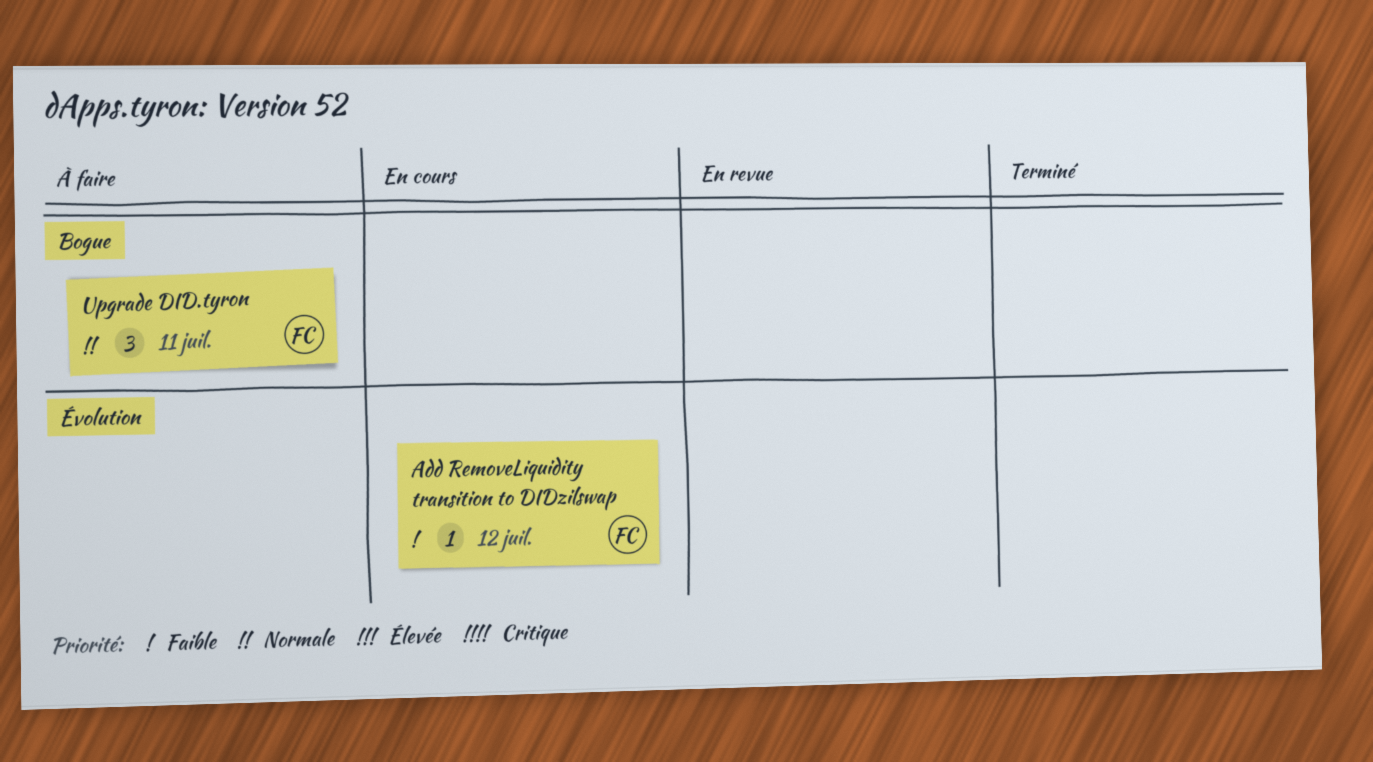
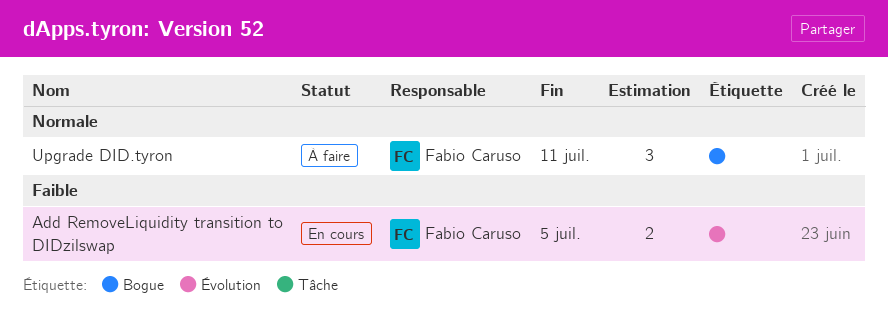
Add RemoveLiquidity transition to DIDzilswap, estimate: 1 -> 2
Add RemoveLiquidity transition to DIDzilswap, due: Jul 12 -> Jul 5

